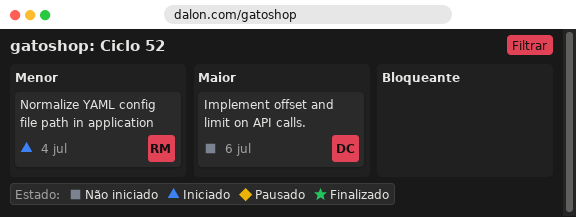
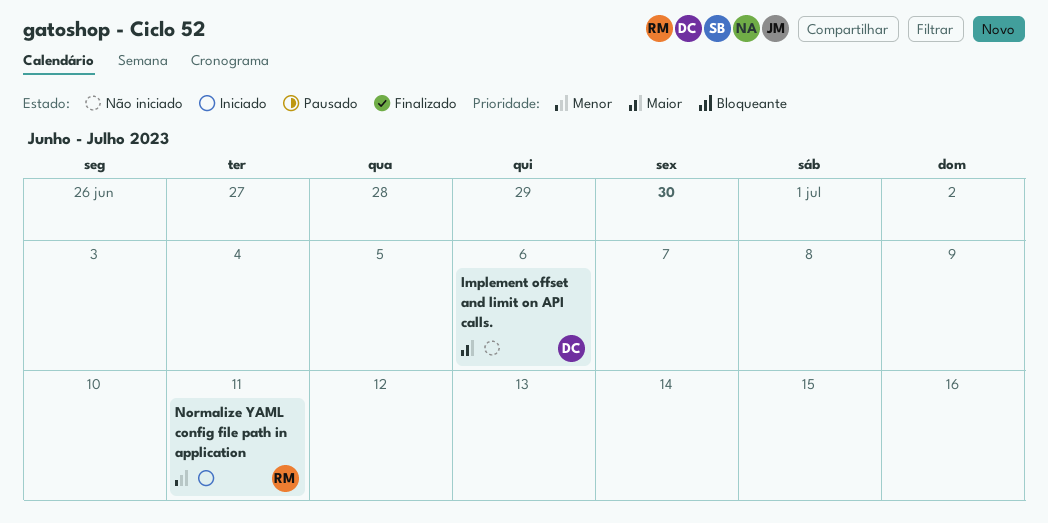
Normalize YAML config file path in application, due: Jul 4 -> Jul 11

